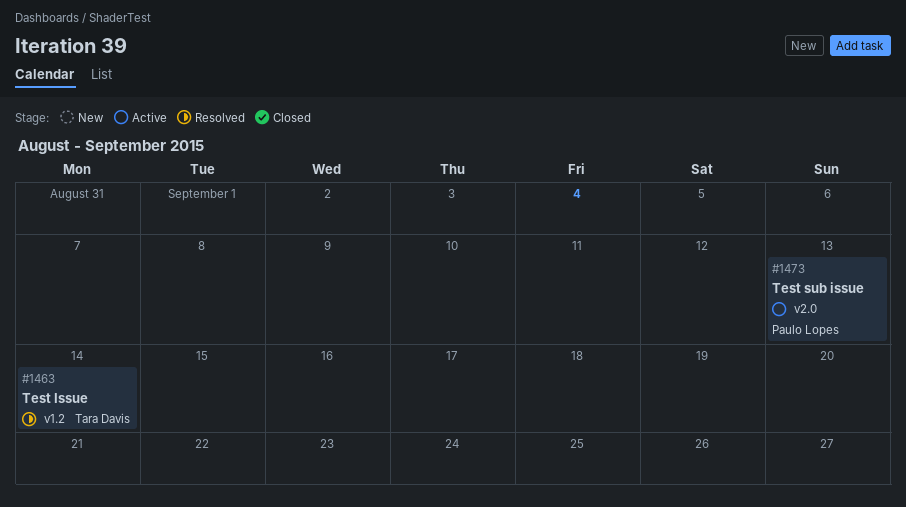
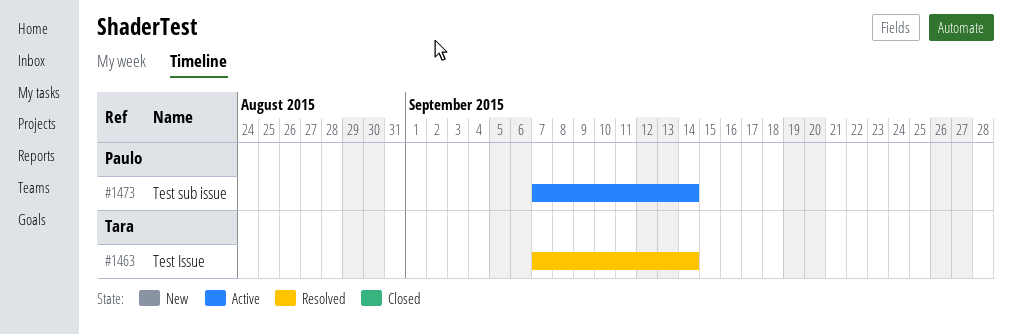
#1473, due: Sep 13 -> Sep 14

